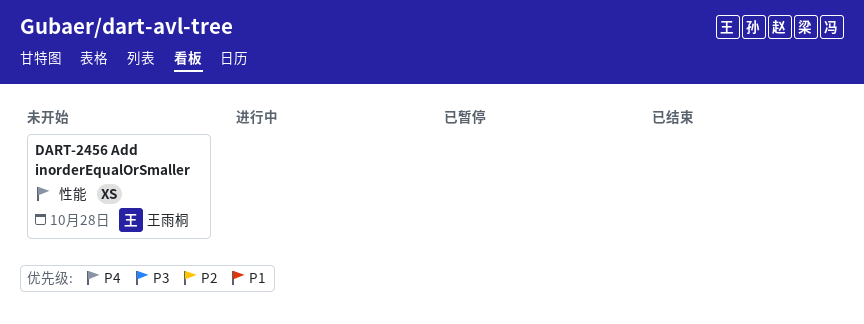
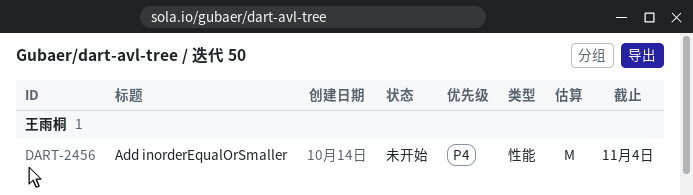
DART-2456, estimate: XS -> M
DART-2456, due: Oct 28 -> Nov 4

